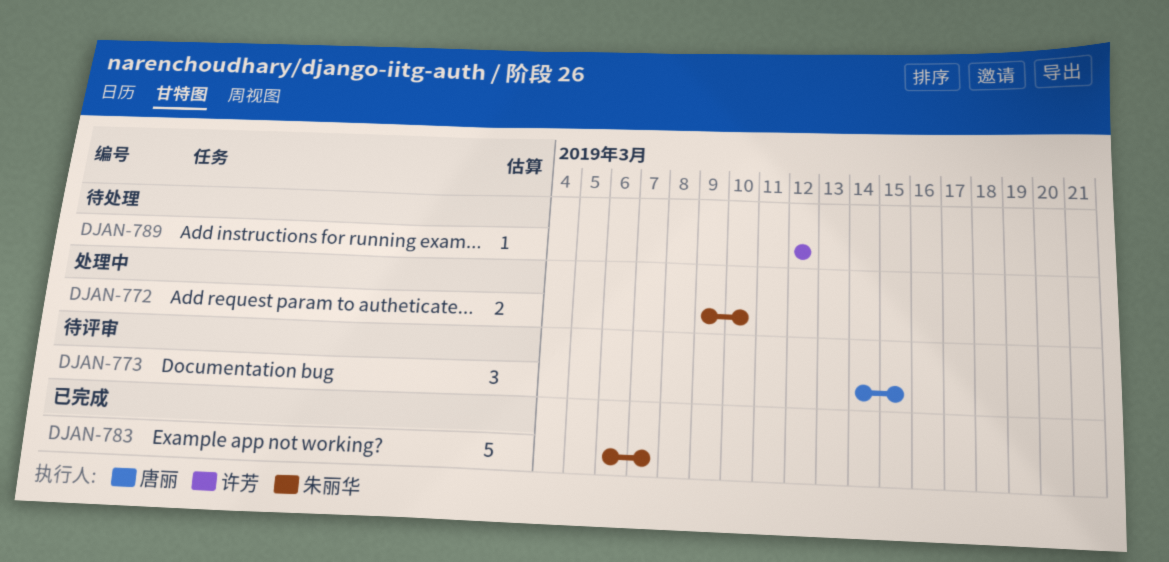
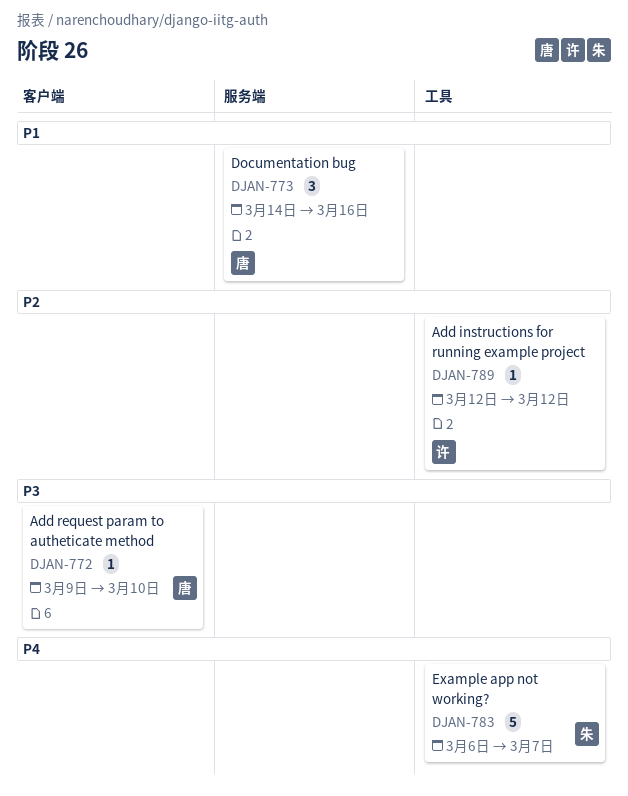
DJAN-772, owner: 朱丽华 -> 唐丽
DJAN-772, estimate: 2 -> 1
DJAN-773, due: Mar 15 -> Mar 16

